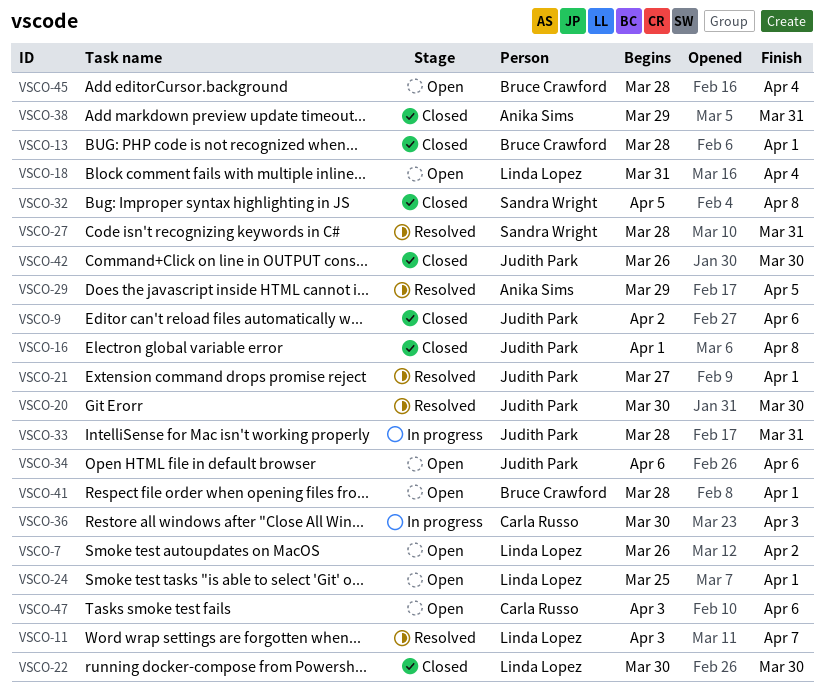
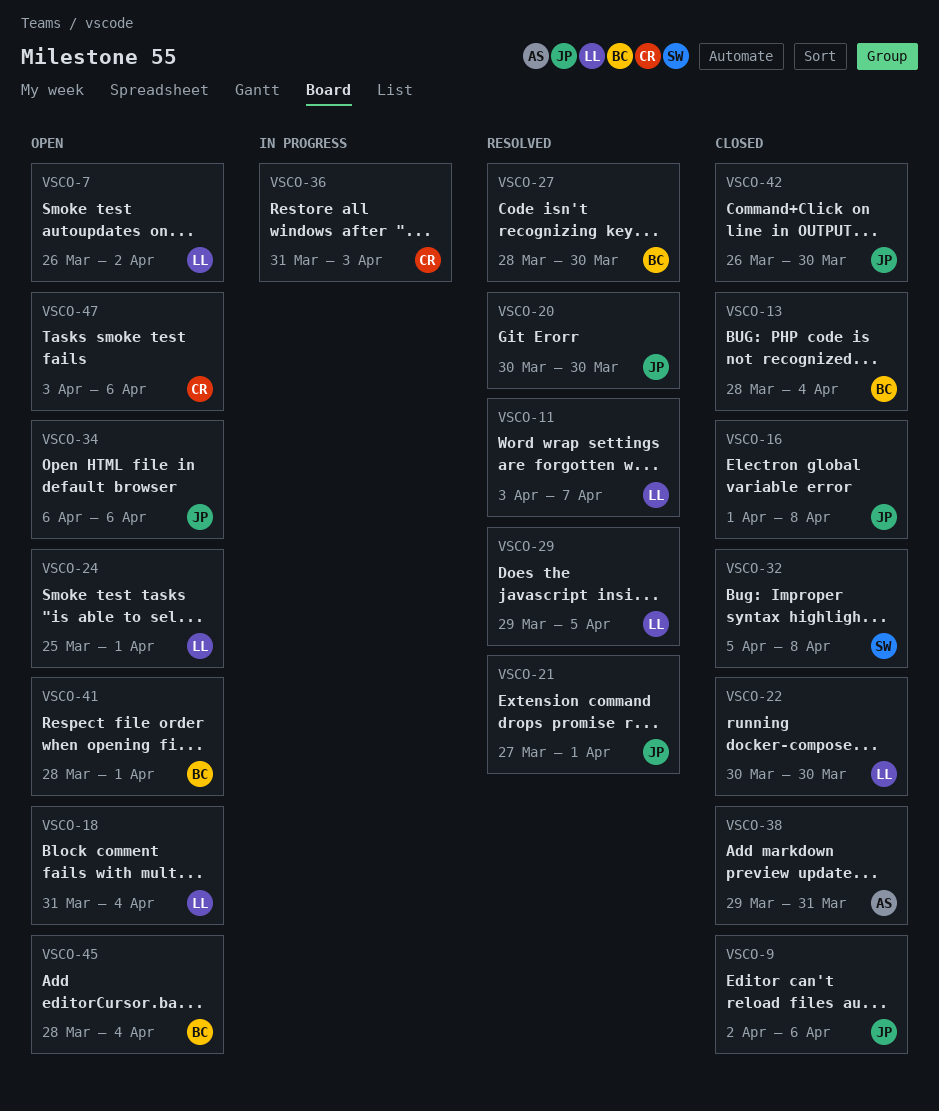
VSCO-13, due: Apr 1 -> Apr 4
VSCO-27, owner: Sandra Wright -> Bruce Crawford
VSCO-27, due: Mar 31 -> Mar 30
VSCO-29, owner: Anika Sims -> Linda Lopez
VSCO-33: present -> none
VSCO-36, start: Mar 30 -> Mar 31

